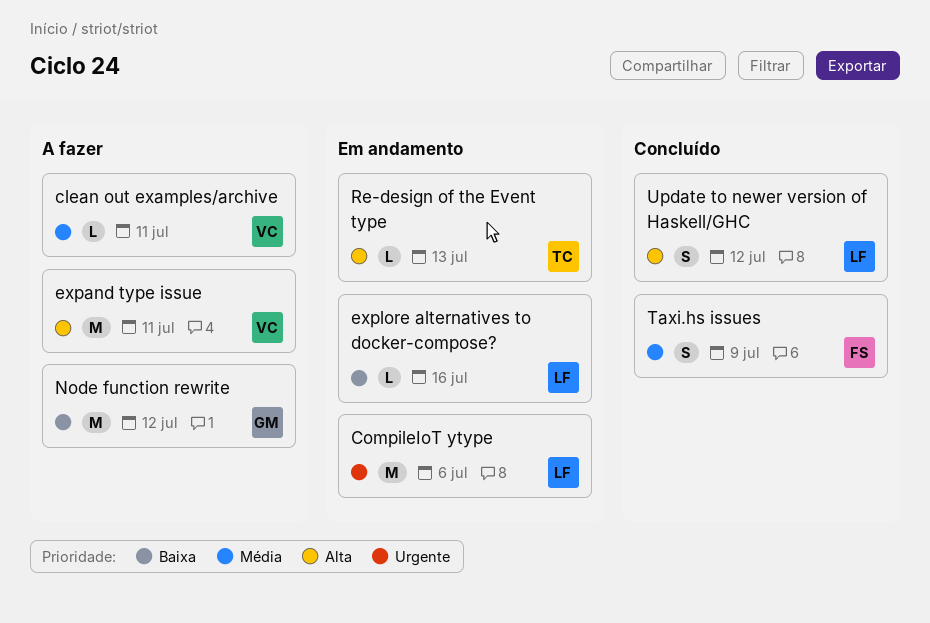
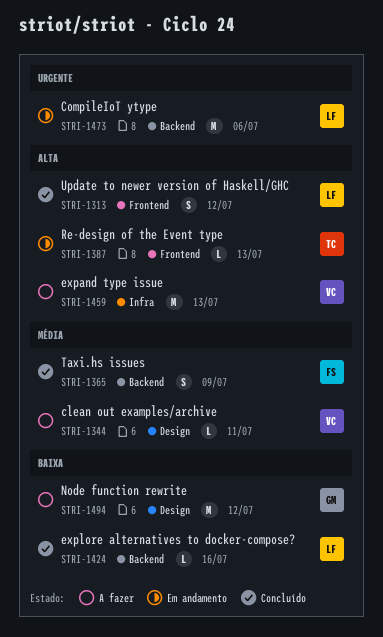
expand type issue, due: Jul 11 -> Jul 13
explore alternatives to docker-compose?, status: Em andamento -> Concluído

